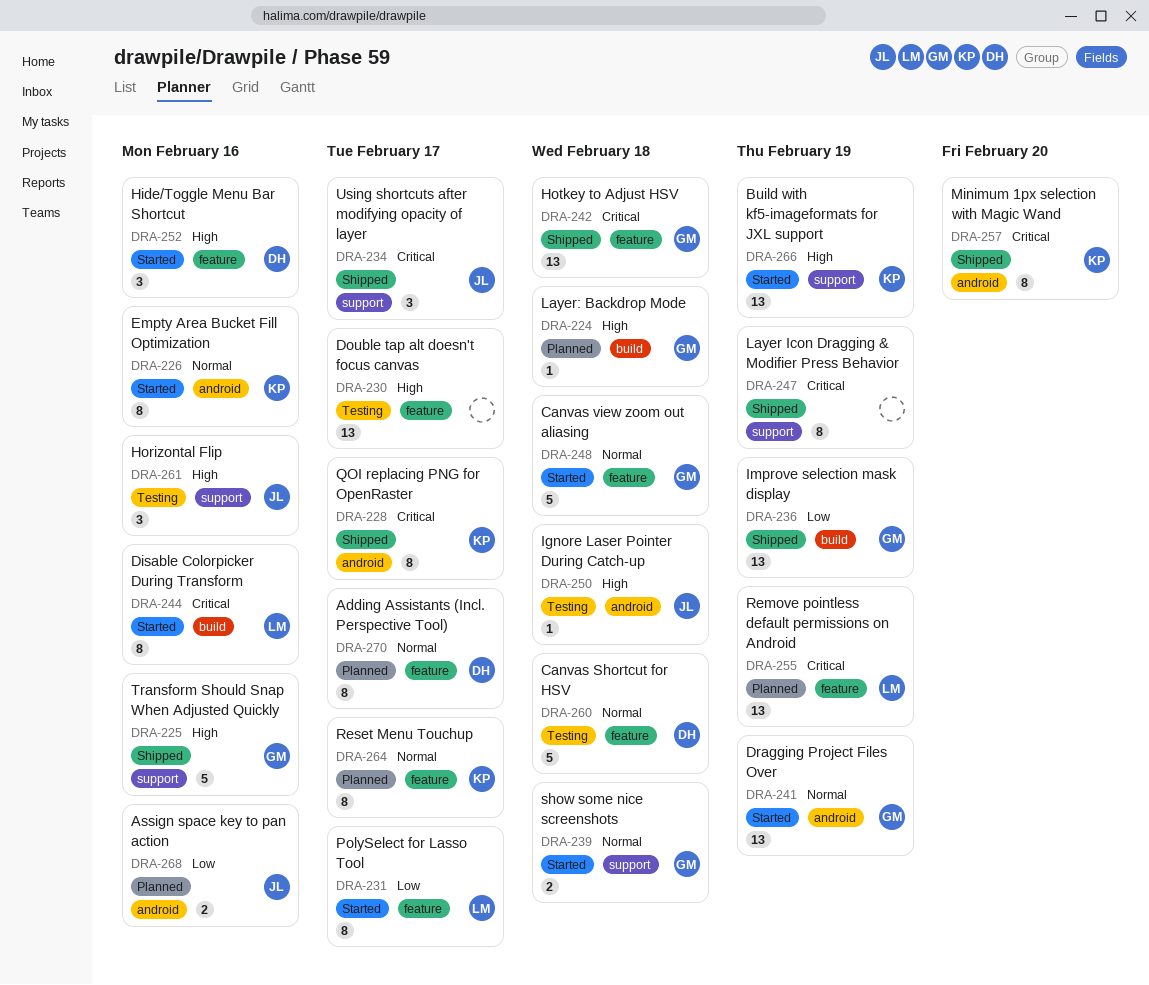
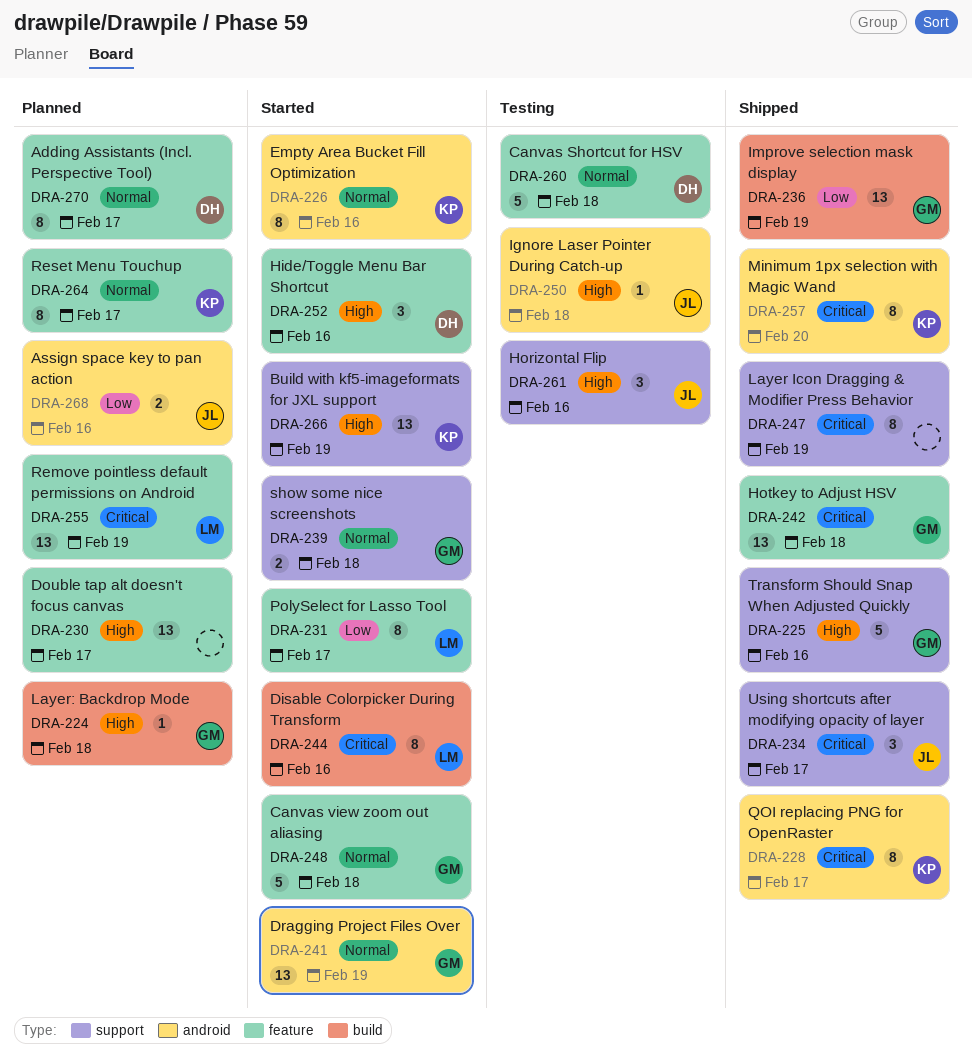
DRA-230, status: Testing -> Planned

